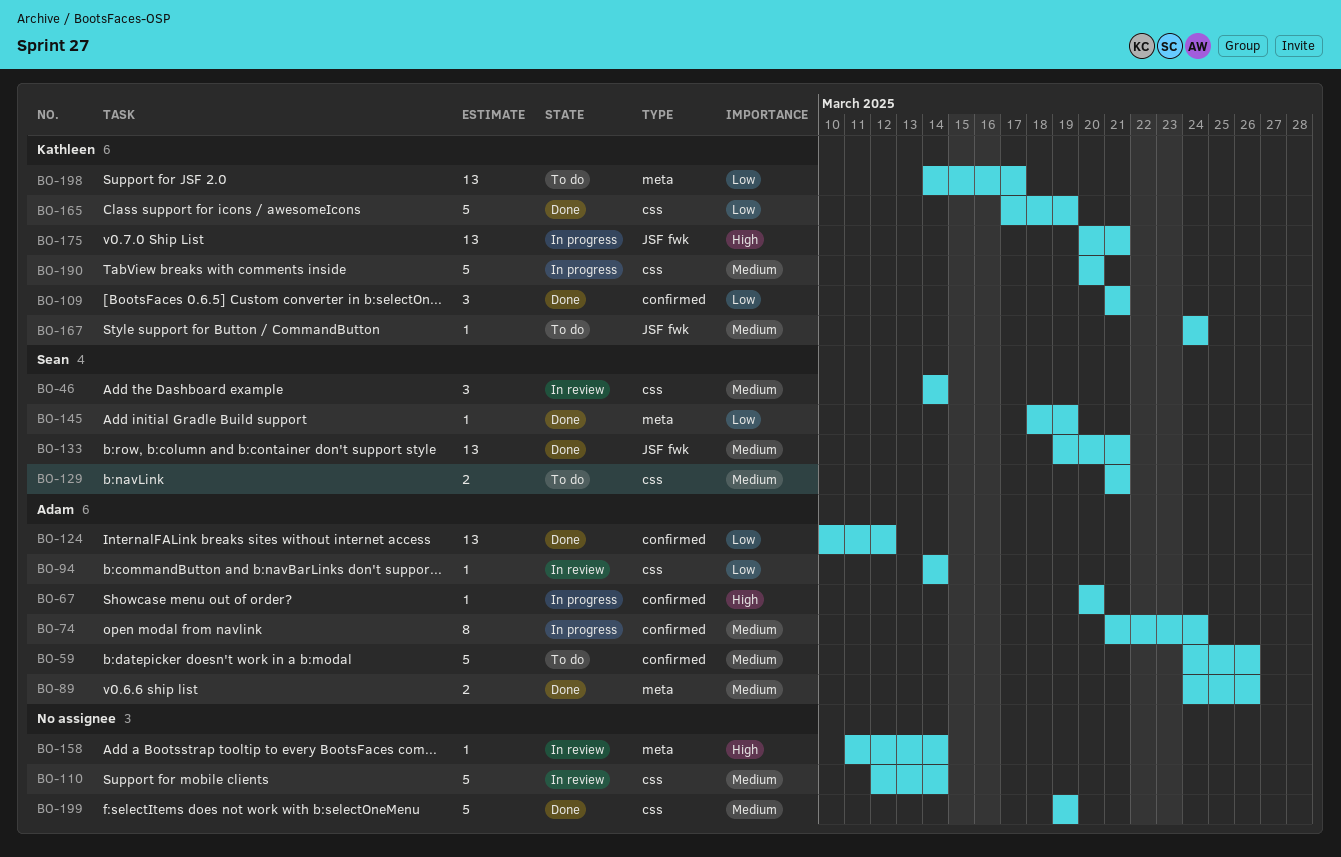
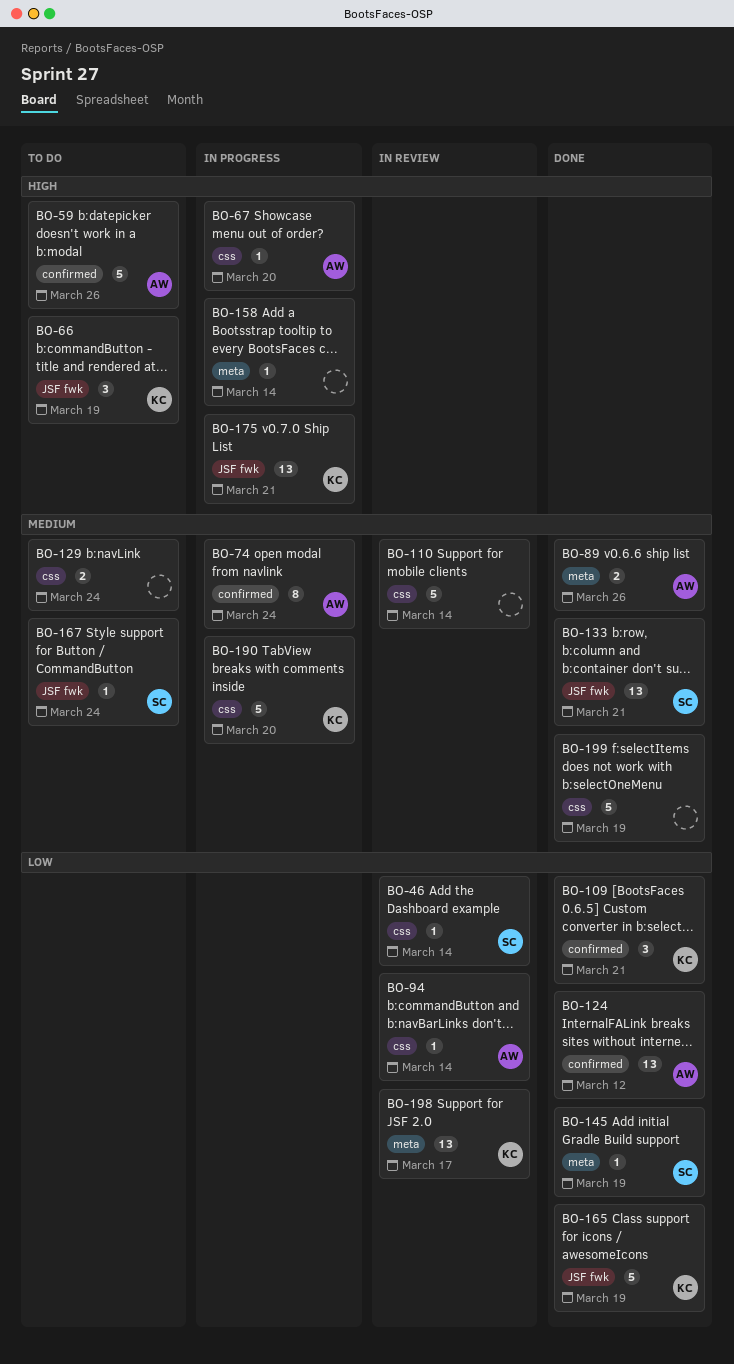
BO-46, priority: Medium -> Low
BO-46, estimate: 3 -> 1
BO-59, priority: Medium -> High
BO-66: none -> present
BO-67, label: confirmed -> css
BO-129, owner: Sean -> none
BO-129, due: Mar 21 -> Mar 24
BO-158, status: In review -> In progress
BO-165, label: css -> JSF fwk
BO-167, owner: Kathleen -> Sean
BO-198, status: To do -> In review

